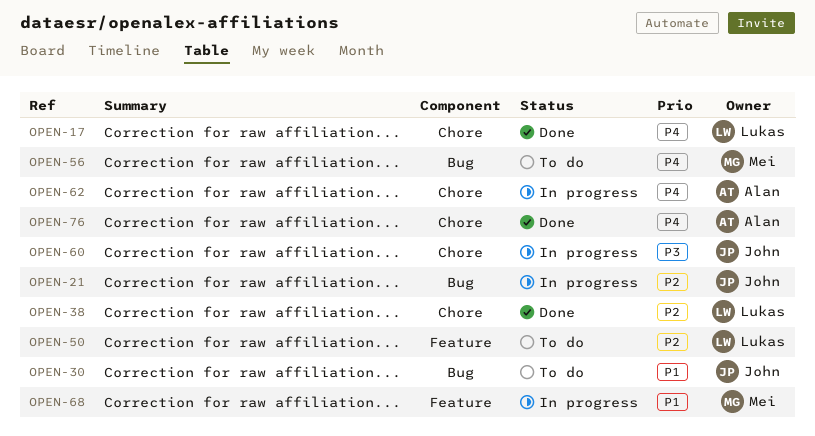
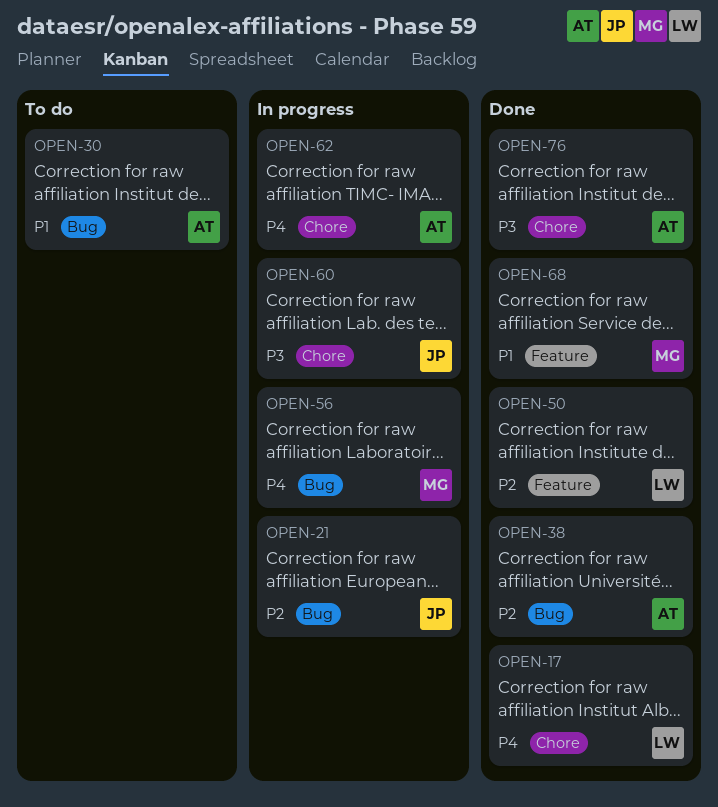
OPEN-30, owner: John -> Alan
OPEN-38, owner: Lukas -> Alan
OPEN-38, label: Chore -> Bug
OPEN-50, status: To do -> Done
OPEN-56, status: To do -> In progress
OPEN-68, status: In progress -> Done
OPEN-76, priority: P4 -> P3

